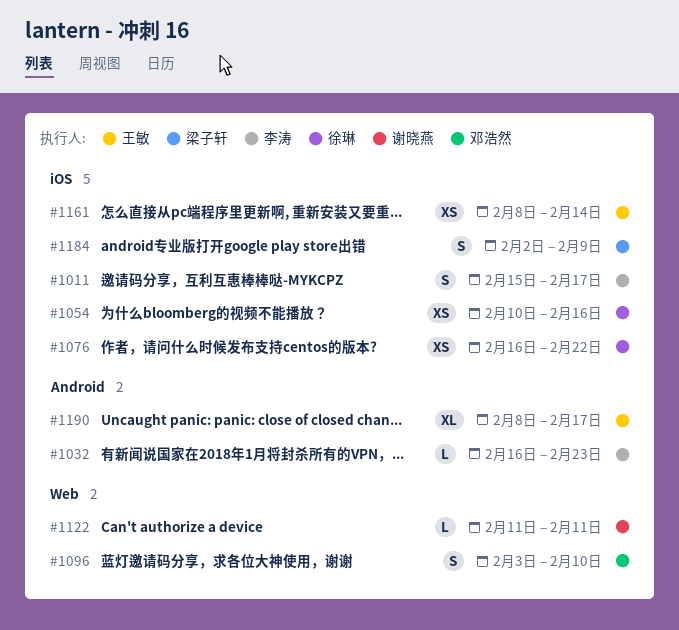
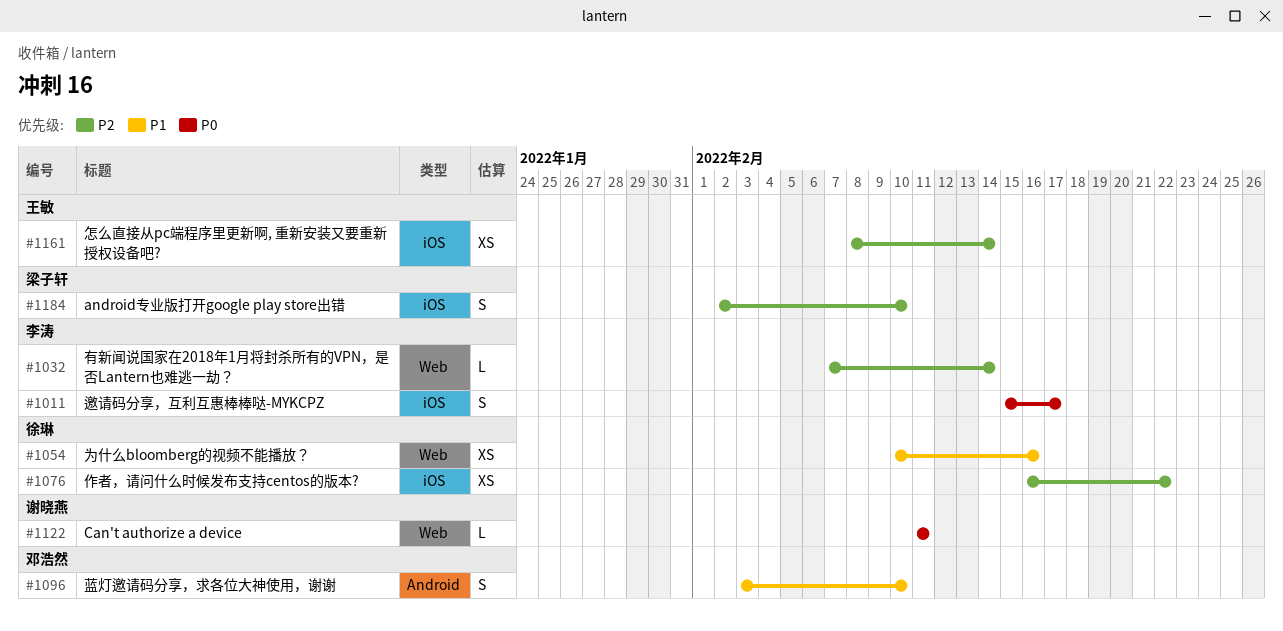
#1032, label: Android -> Web
#1032, start: Feb 16 -> Feb 7
#1032, due: Feb 23 -> Feb 14
#1054, label: iOS -> Web
#1096, label: Web -> Android
#1184, due: Feb 9 -> Feb 10
#1190: present -> none

